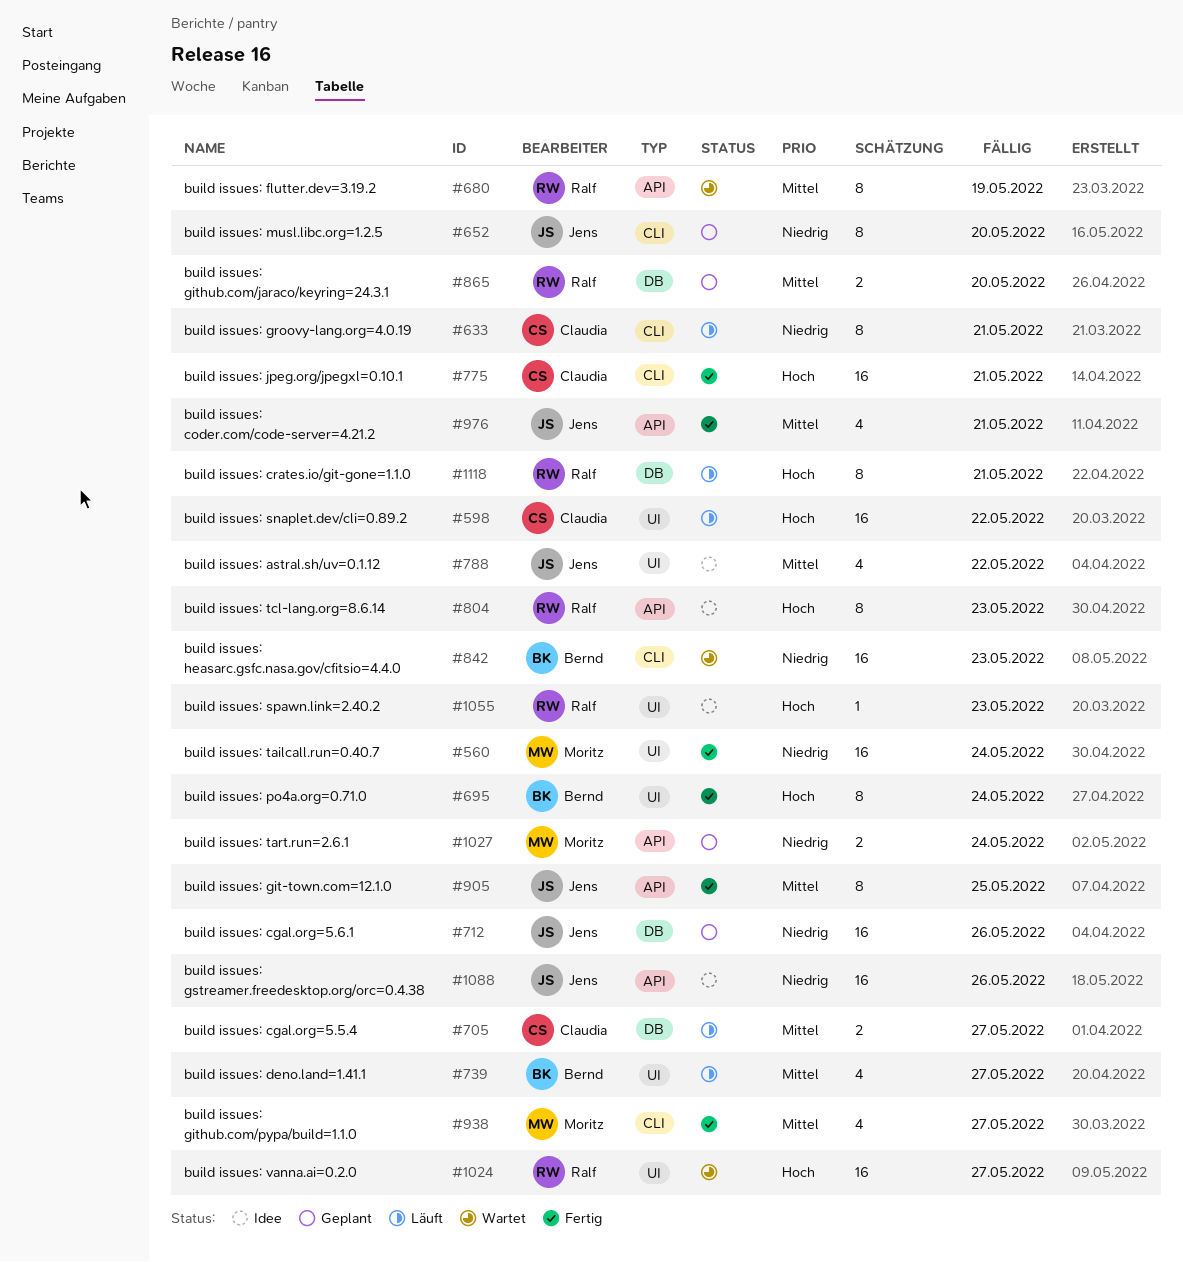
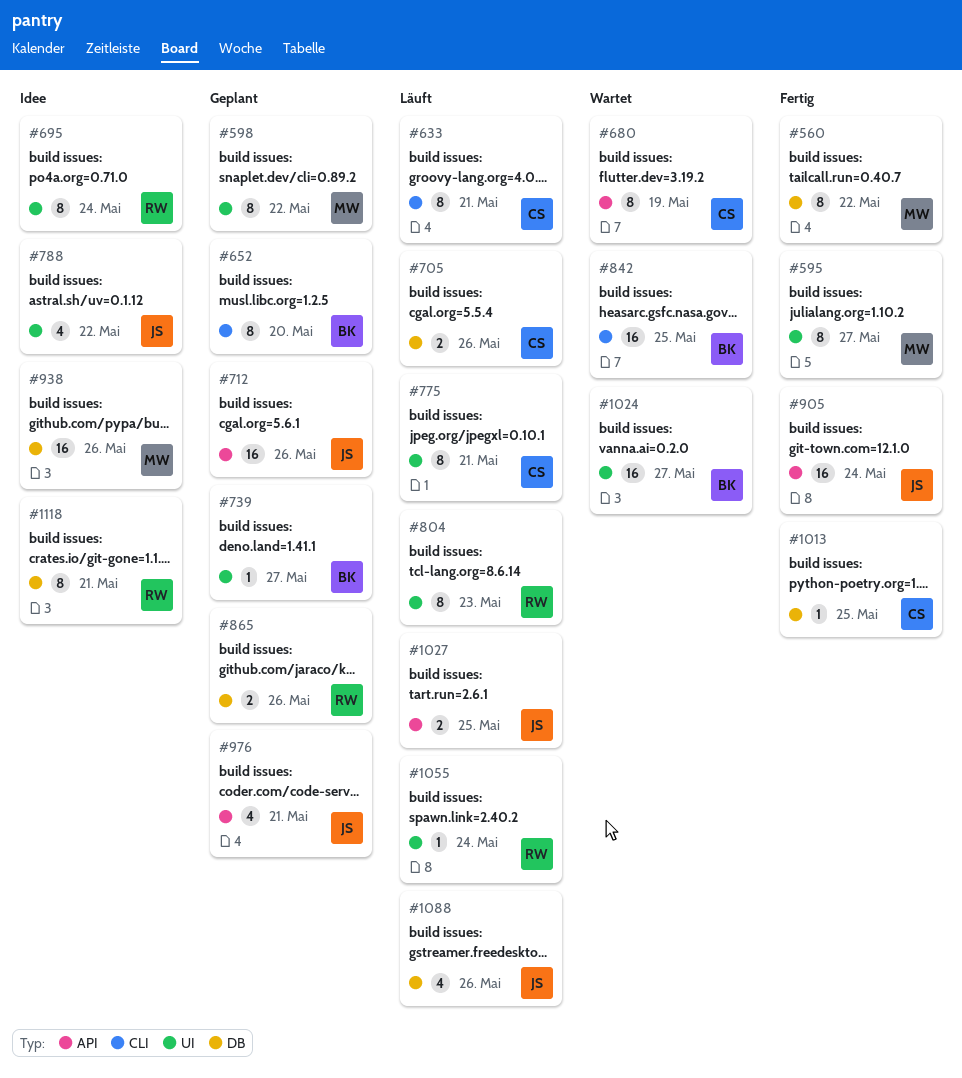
#560, label: UI -> DB
#560, estimate: 16 -> 8
#560, due: May 24 -> May 22
#595: none -> present
#598, status: Läuft -> Geplant
#598, owner: Claudia -> Moritz
#598, estimate: 16 -> 8
#652, owner: Jens -> Bernd
#680, owner: Ralf -> Claudia
#695, status: Fertig -> Idee
#695, owner: Bernd -> Ralf
#705, due: May 27 -> May 26
#712, label: DB -> API
#739, status: Läuft -> Geplant
#739, estimate: 4 -> 1
#775, status: Fertig -> Läuft
#775, label: CLI -> UI
#775, estimate: 16 -> 8
#804, status: Idee -> Läuft
#804, label: API -> UI
#842, due: May 23 -> May 25
#865, due: May 20 -> May 26
#905, estimate: 8 -> 16
#905, due: May 25 -> May 24
#938, status: Fertig -> Idee
#938, label: CLI -> DB
#938, estimate: 4 -> 16
#938, due: May 27 -> May 26
#976, status: Fertig -> Geplant
#1013: none -> present
#1024, owner: Ralf -> Bernd
#1027, status: Geplant -> Läuft
#1027, owner: Moritz -> Jens
#1027, due: May 24 -> May 25
#1055, status: Idee -> Läuft
#1055, due: May 23 -> May 24
#1088, status: Idee -> Läuft
#1088, label: API -> DB
#1088, estimate: 16 -> 4
#1118, status: Läuft -> Idee

